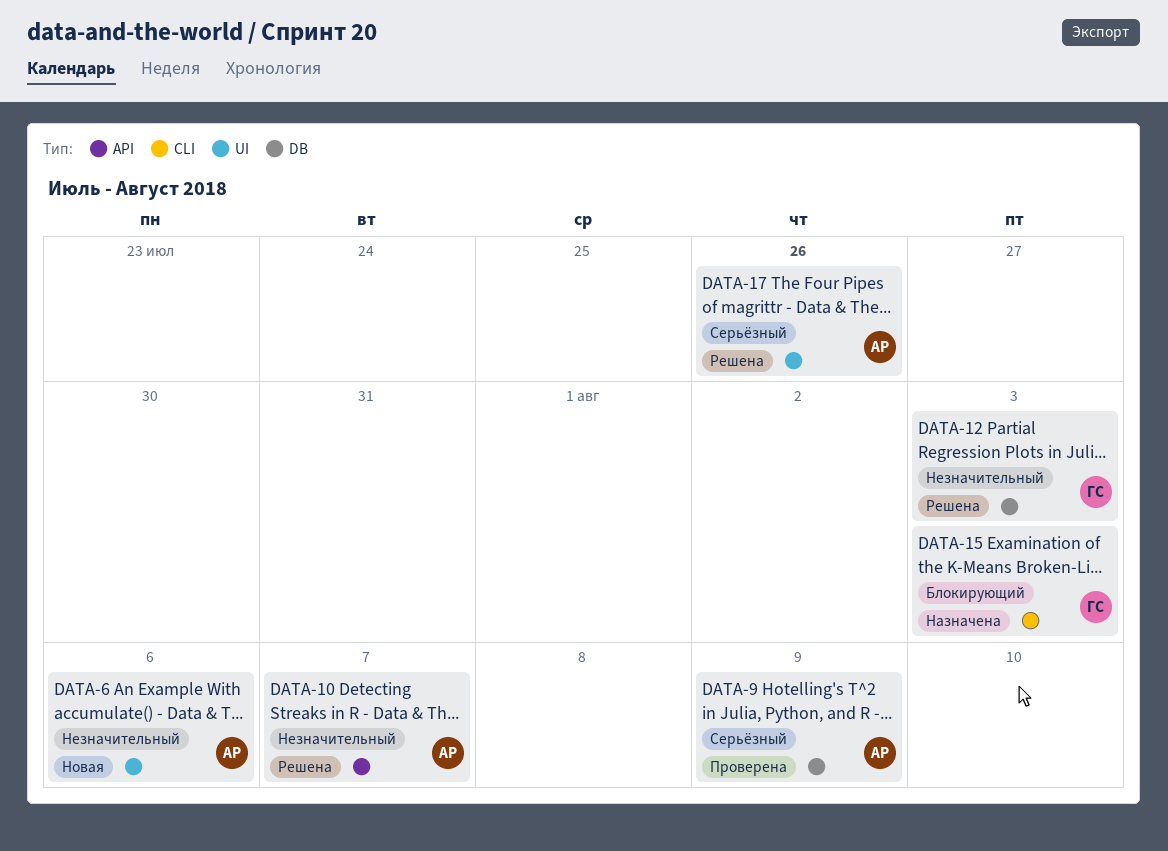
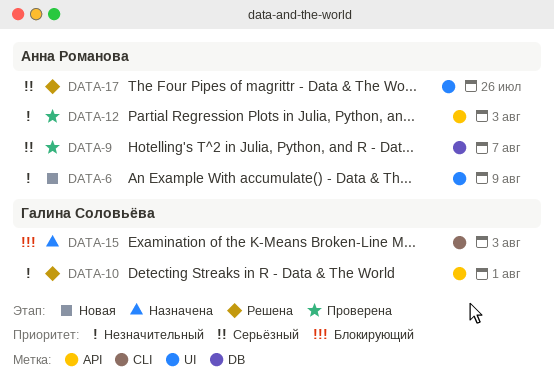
DATA-6, due: Aug 6 -> Aug 9
DATA-9, due: Aug 9 -> Aug 7
DATA-10, owner: Анна Романова -> Галина Соловьёва
DATA-10, due: Aug 7 -> Aug 1
DATA-12, status: Решена -> Проверена
DATA-12, owner: Галина Соловьёва -> Анна Романова
DATA-12, label: DB -> API

